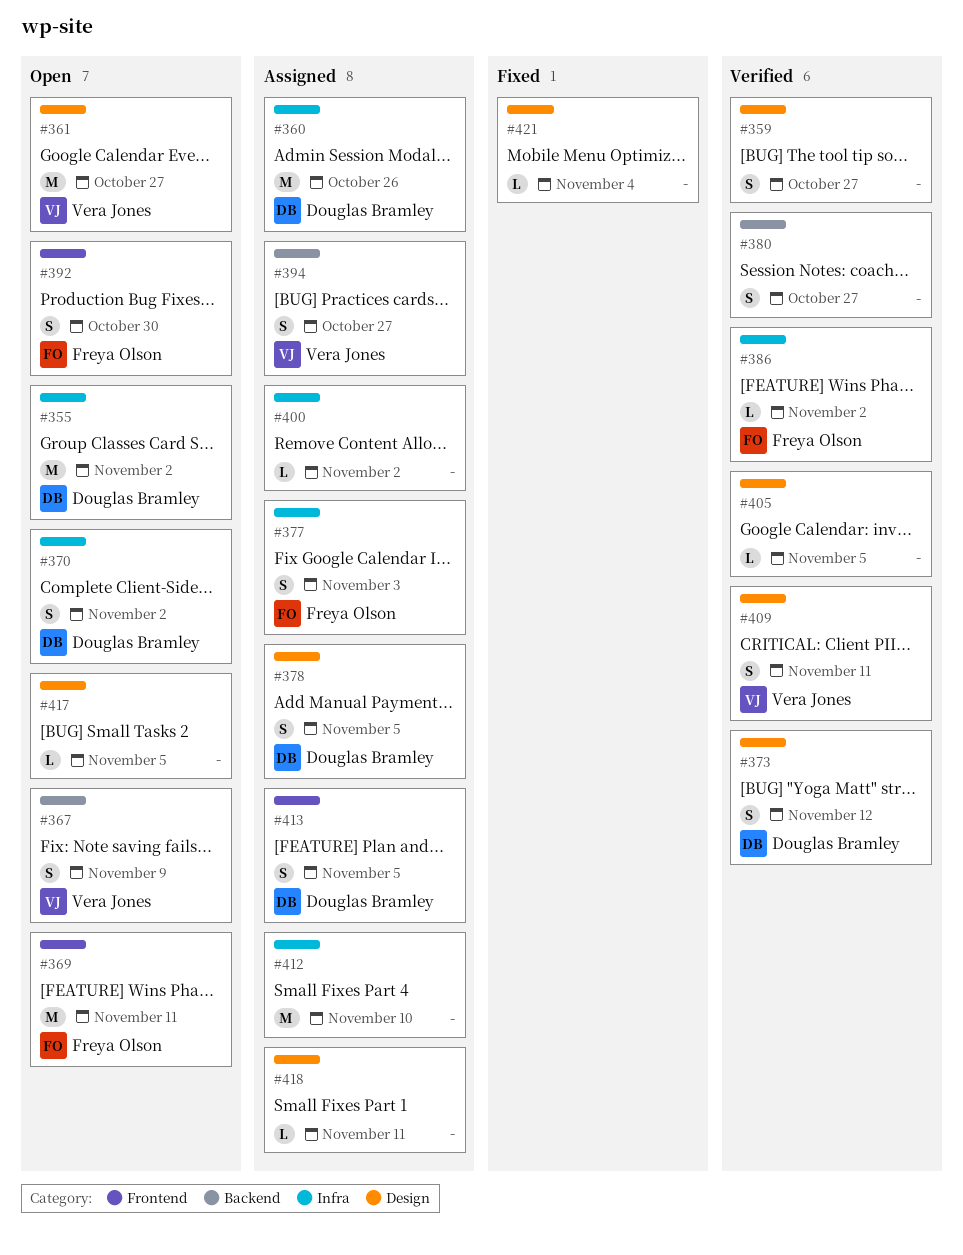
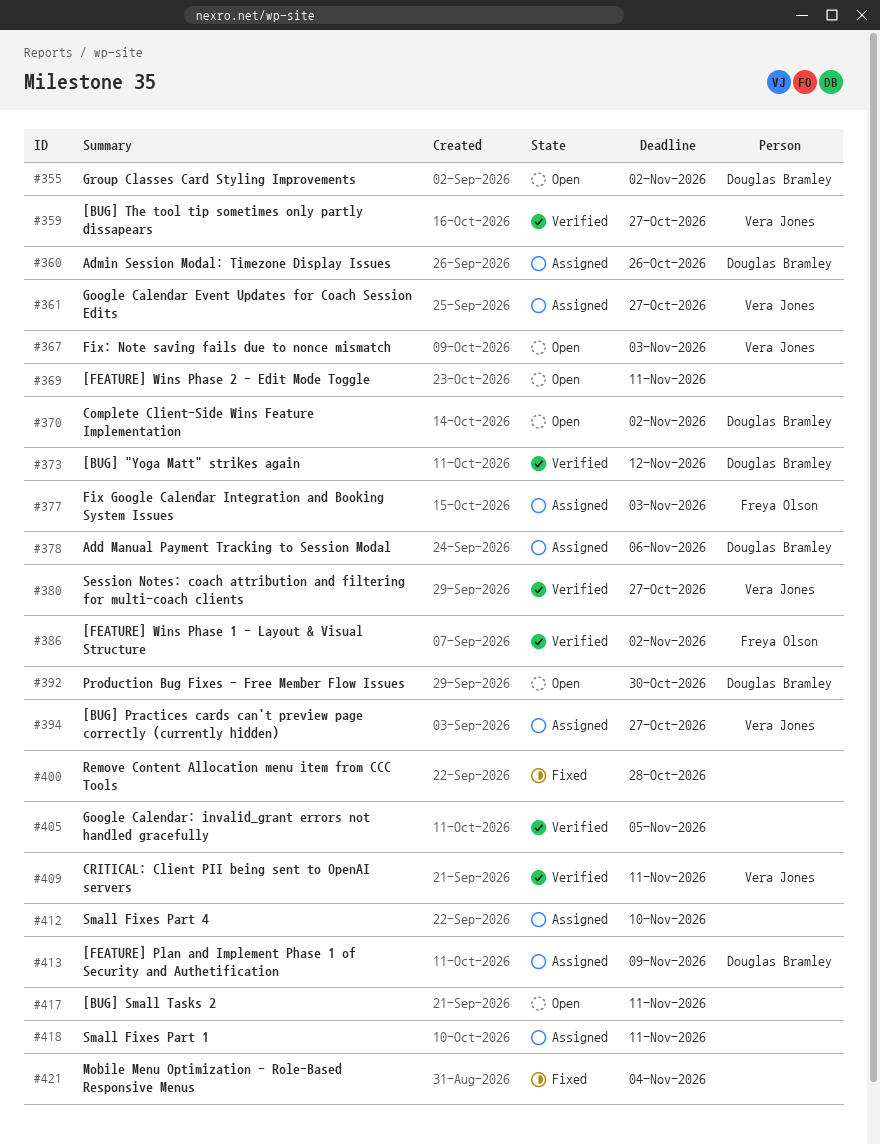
#359, owner: none -> Vera Jones
#361, status: Open -> Assigned
#367, due: Nov 9 -> Nov 3
#369, owner: Freya Olson -> none
#378, due: Nov 5 -> Nov 6
#380, owner: none -> Vera Jones
#392, owner: Freya Olson -> Douglas Bramley
#400, status: Assigned -> Fixed
#400, due: Nov 2 -> Oct 28
#413, due: Nov 5 -> Nov 9
#417, due: Nov 5 -> Nov 11

